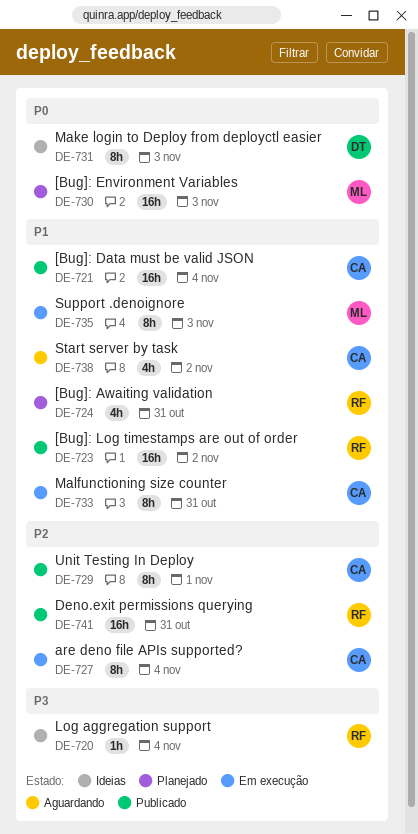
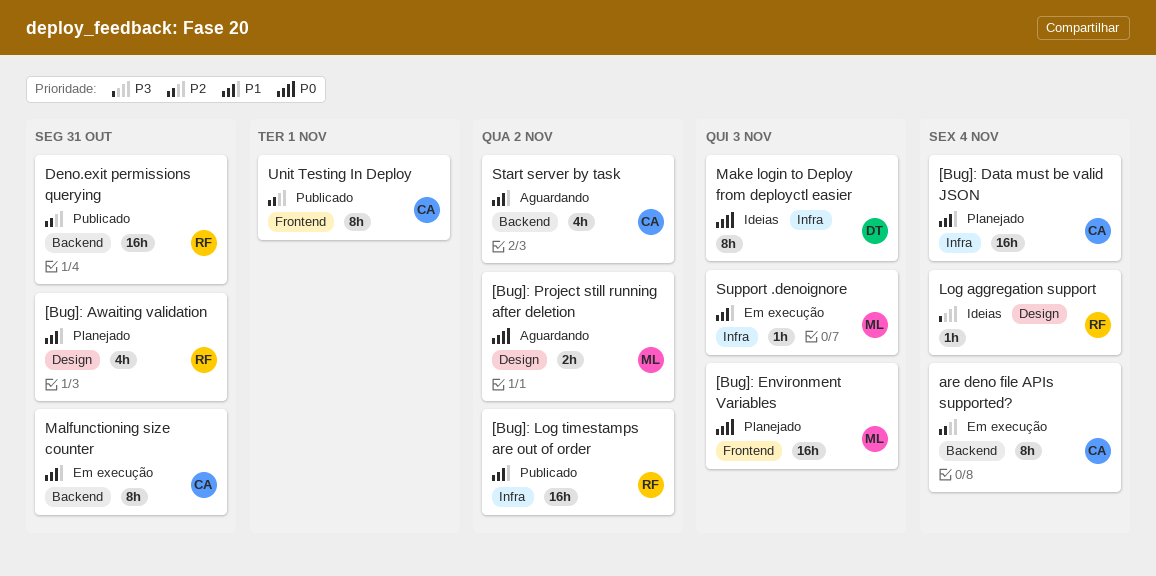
[Bug]: Data must be valid JSON, status: Publicado -> Planejado
[Bug]: Project still running after deletion: none -> present
Support .denoignore, estimate: 8h -> 1h

